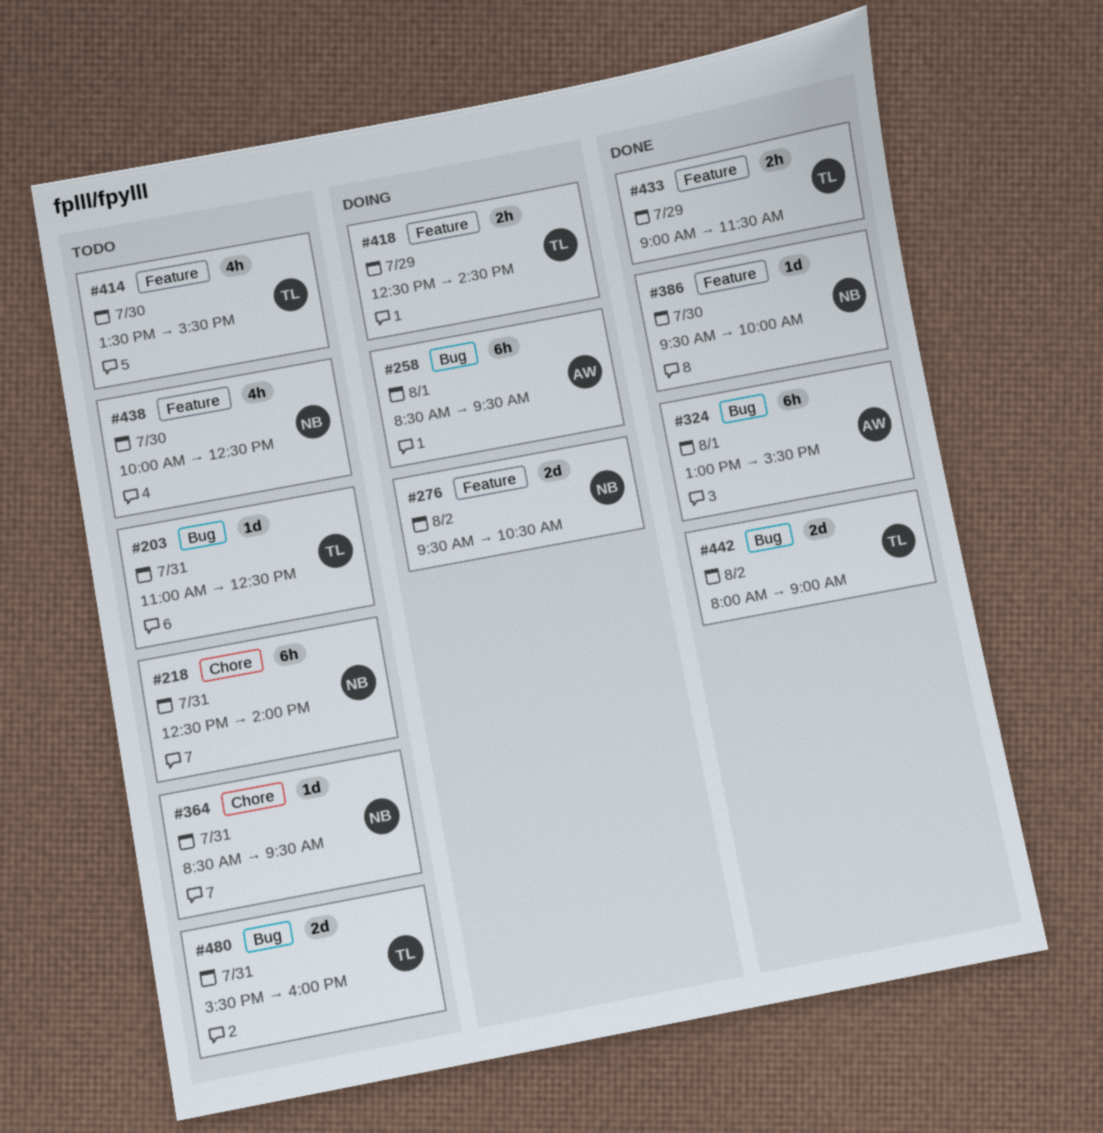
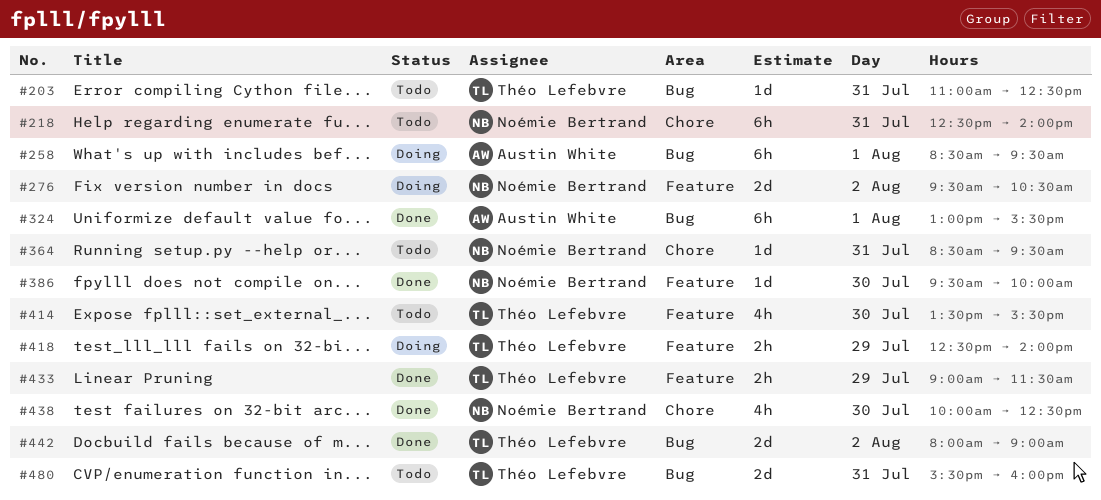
#418, ends: 14:30 -> 14:00
#438, status: Todo -> Done
#438, label: Feature -> Chore

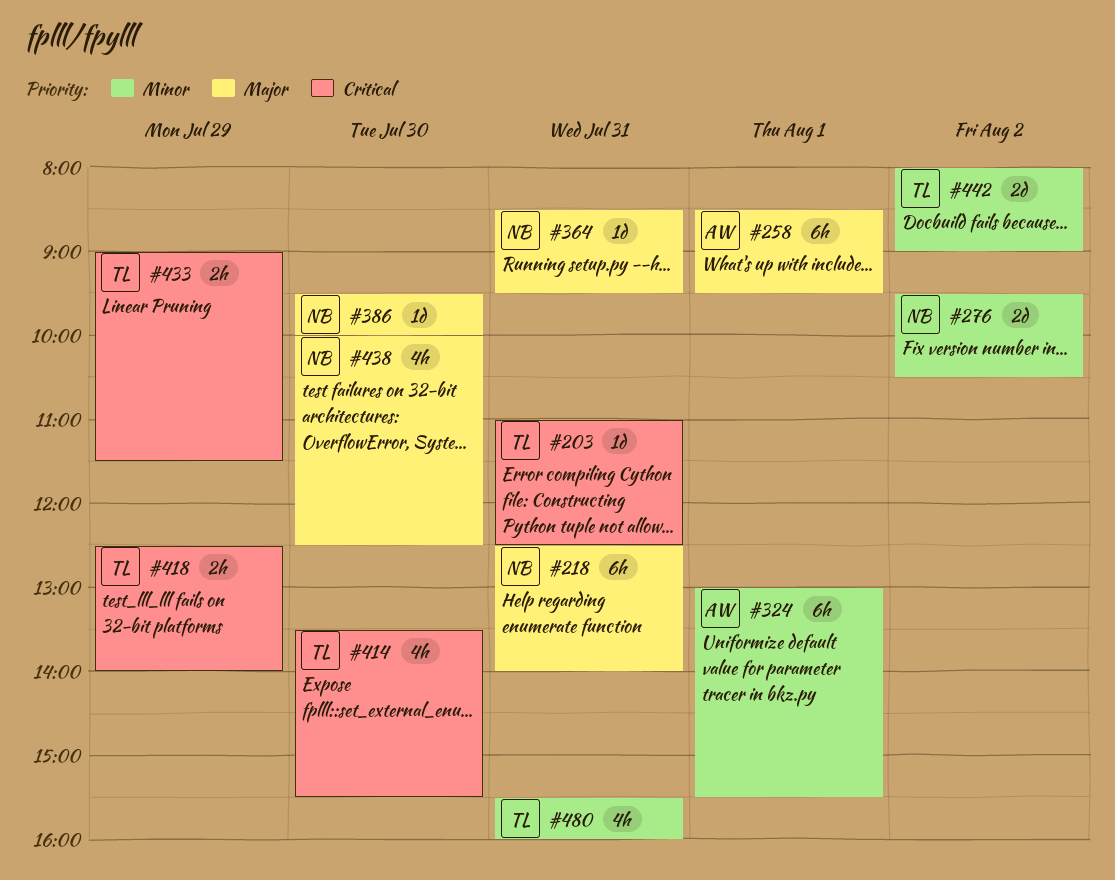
#480, estimate: 2d -> 4h

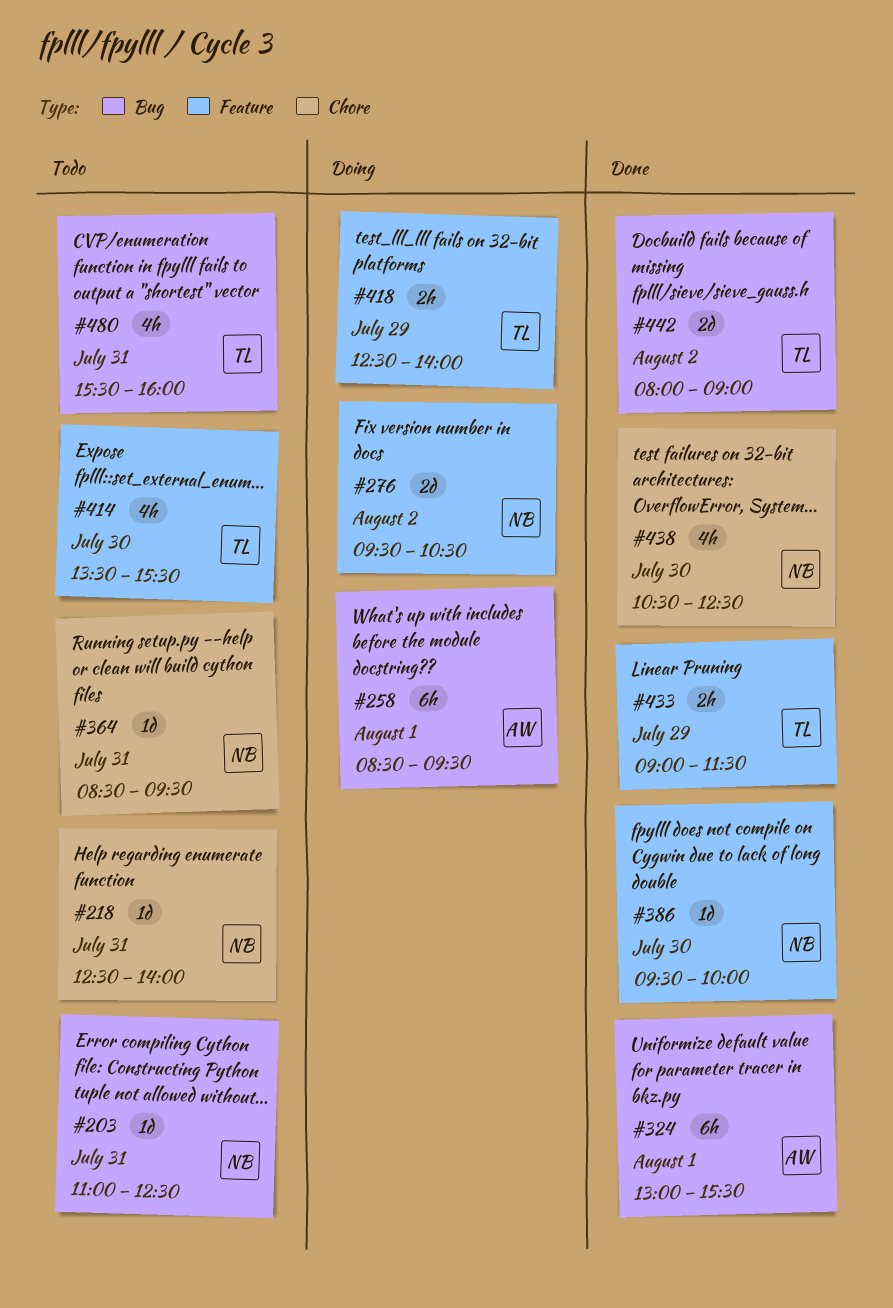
#203, owner: TL -> NB
#218, estimate: 6h -> 1d
#438, begins: 10:00 -> 10:30

